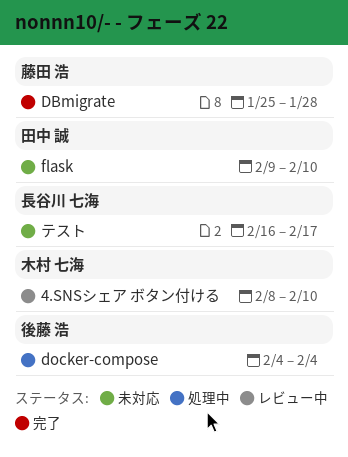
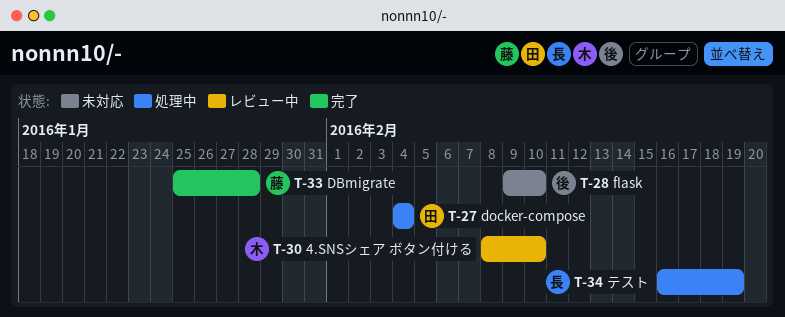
docker-compose, owner: 後藤 浩 -> 田中 誠
flask, owner: 田中 誠 -> 後藤 浩
テスト, status: 未対応 -> 処理中
テスト, due: Feb 17 -> Feb 19

